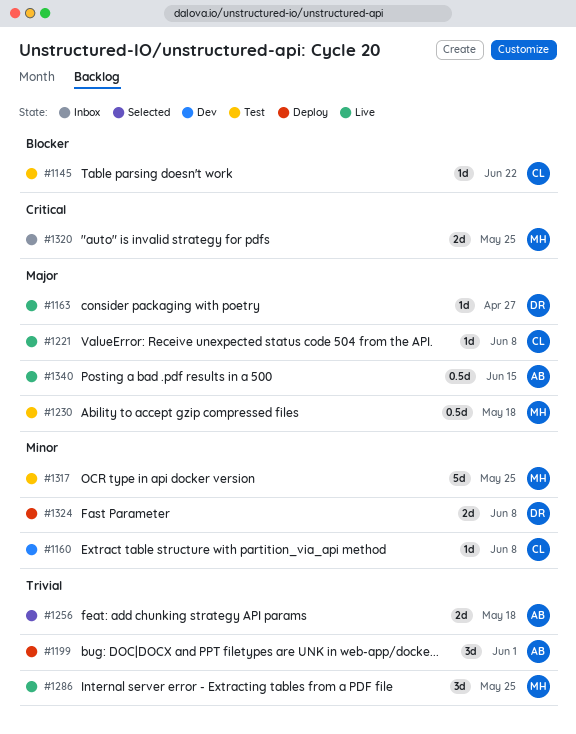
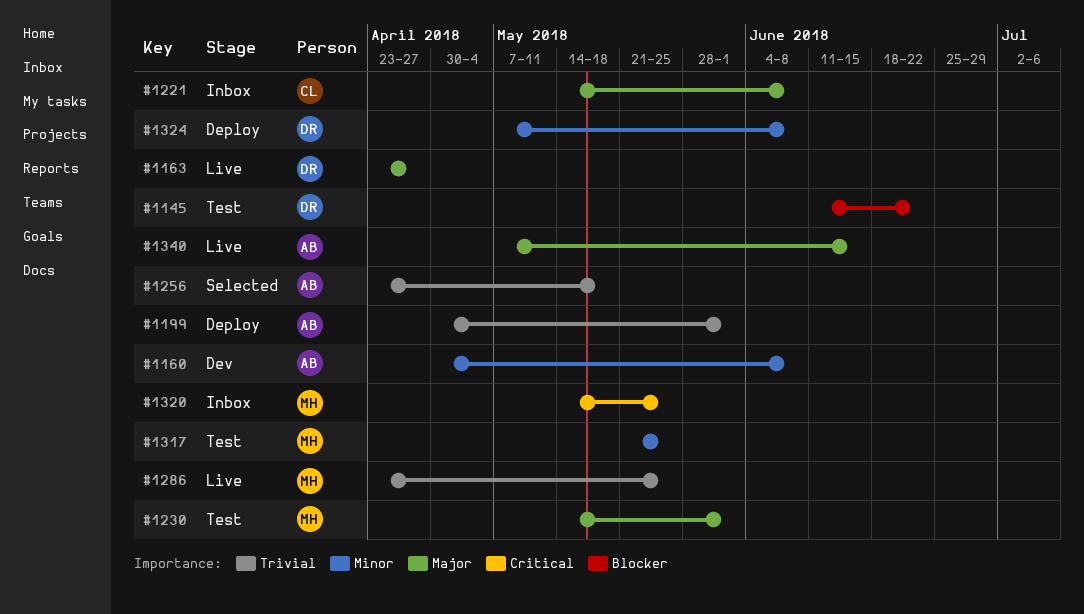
#1145, owner: CL -> DR
#1160, owner: CL -> AB
#1221, status: Live -> Inbox
#1230, due: May 18 -> Jun 1

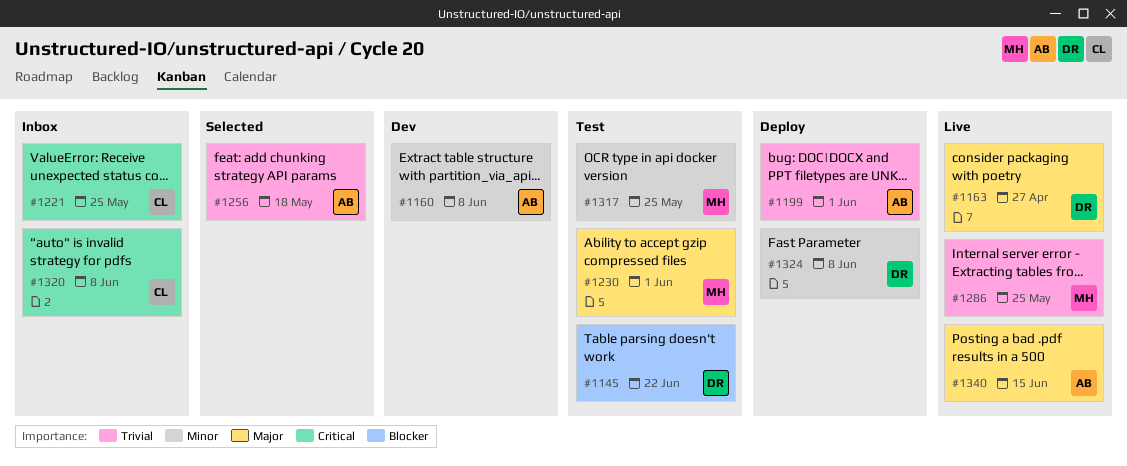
#1221, priority: Major -> Critical
#1221, due: Jun 8 -> May 25
#1320, owner: MH -> CL
#1320, due: May 25 -> Jun 8

